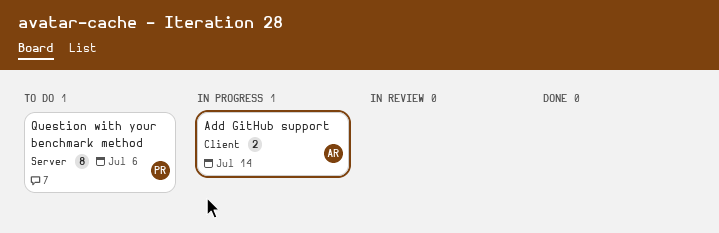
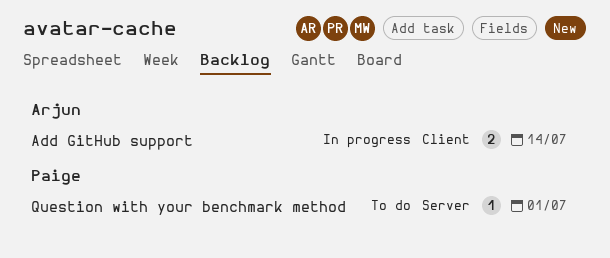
Question with your benchmark method, estimate: 8 -> 1
Question with your benchmark method, due: Jul 6 -> Jul 1

